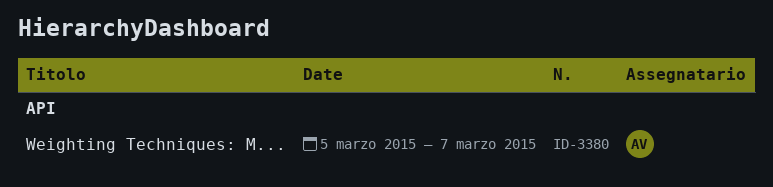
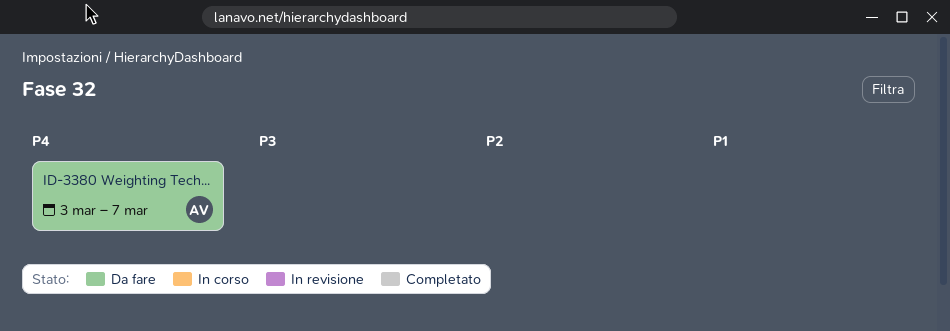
ID-3380, start: Mar 5 -> Mar 3

